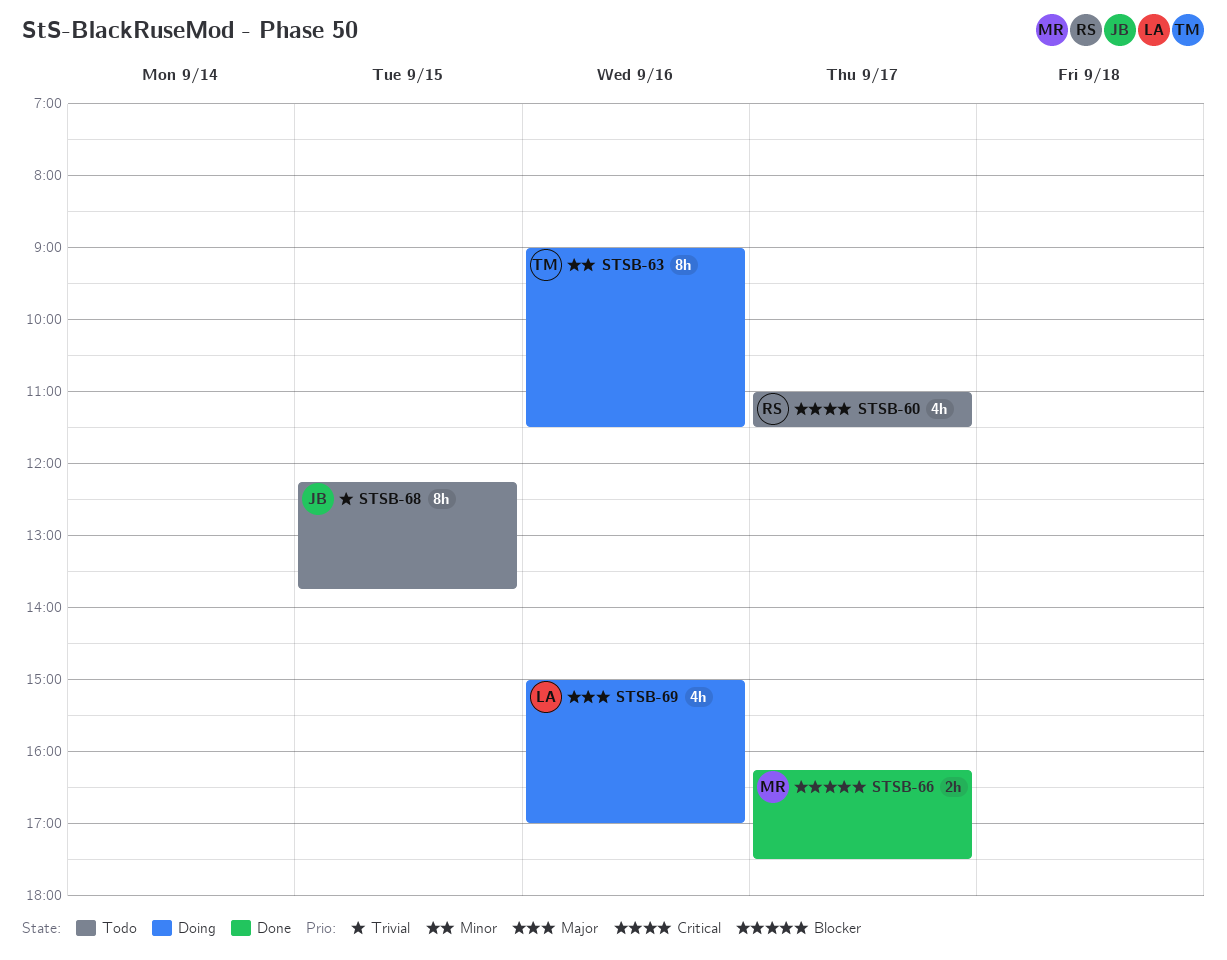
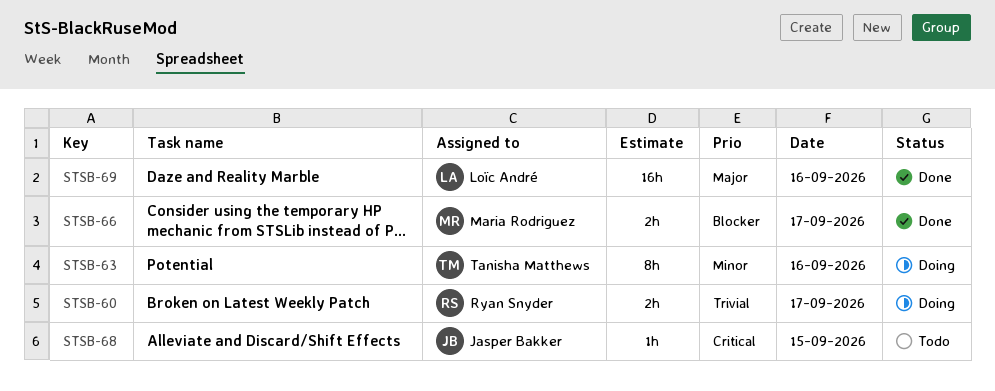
STSB-60, status: Todo -> Doing
STSB-60, priority: Critical -> Trivial
STSB-60, estimate: 4h -> 2h
STSB-68, priority: Trivial -> Critical
STSB-68, estimate: 8h -> 1h
STSB-69, status: Doing -> Done
STSB-69, estimate: 4h -> 16h

